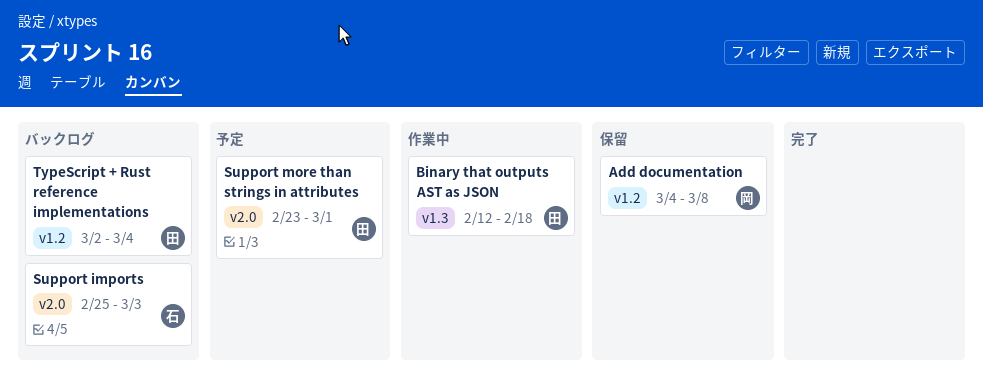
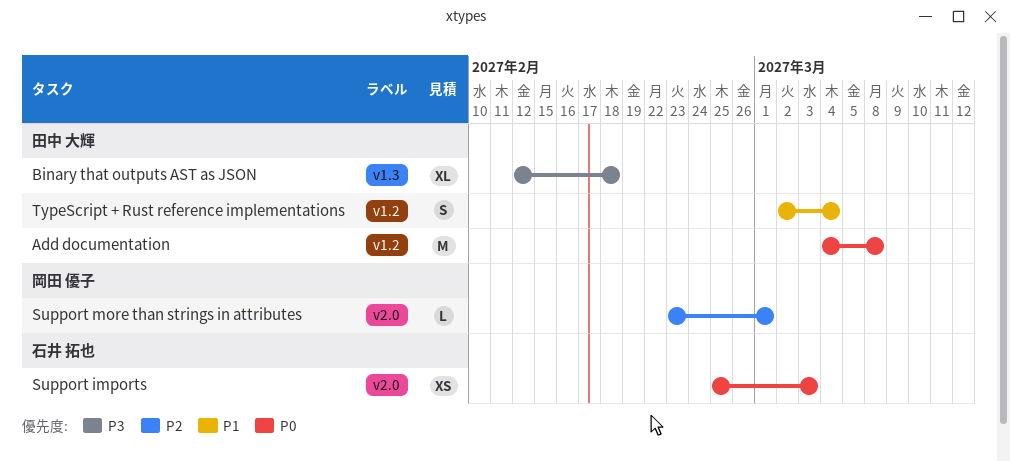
Add documentation, owner: 岡田 優子 -> 田中 大輝
Support more than strings in attributes, owner: 田中 大輝 -> 岡田 優子

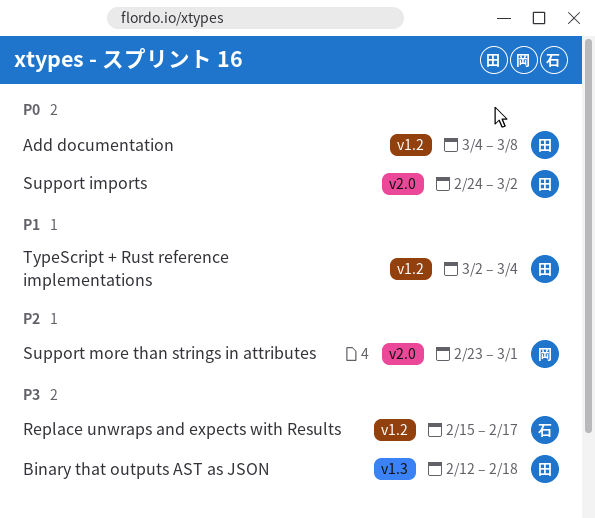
Replace unwraps and expects with Results: none -> present
Support imports, owner: 石井 拓也 -> 田中 大輝
Support imports, start: Feb 25 -> Feb 24
Support imports, due: Mar 3 -> Mar 2

